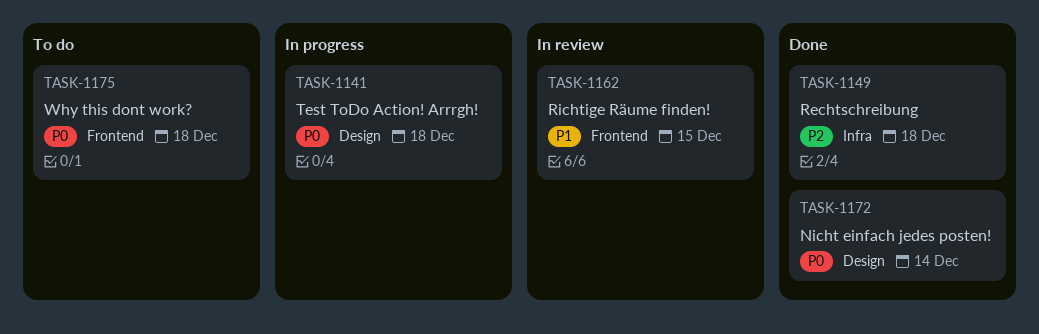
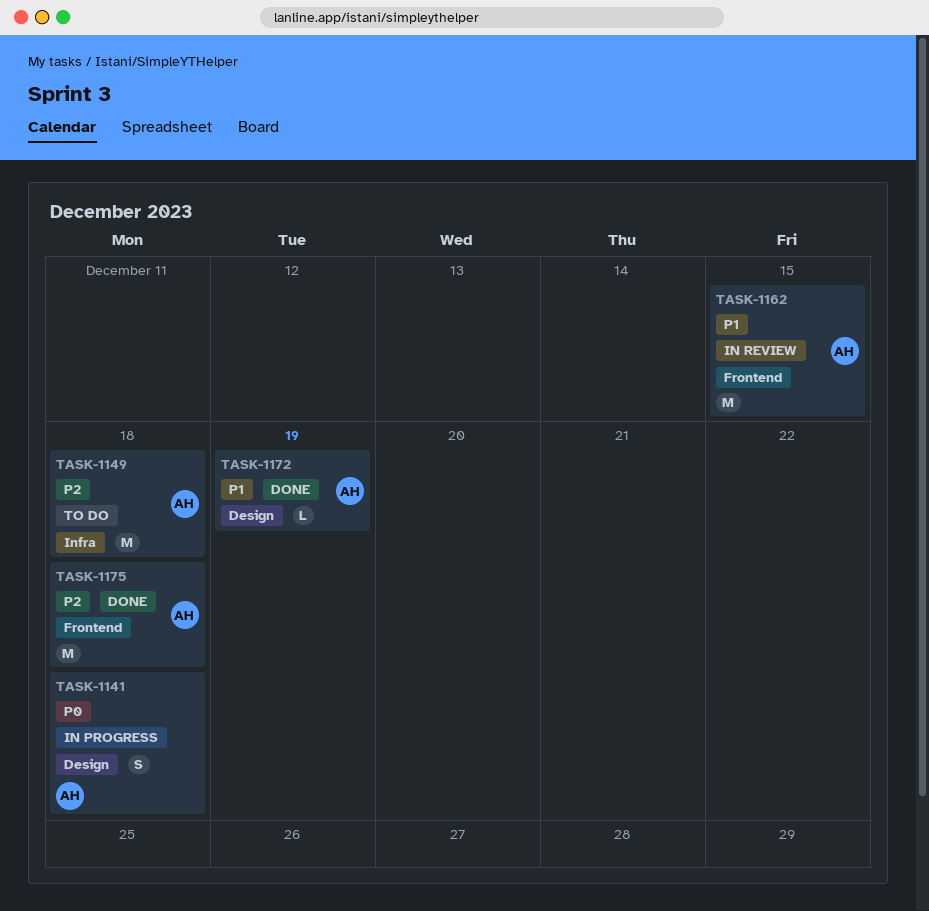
TASK-1149, status: Done -> To do
TASK-1172, priority: P0 -> P1
TASK-1172, due: Dec 14 -> Dec 19
TASK-1175, status: To do -> Done
TASK-1175, priority: P0 -> P2

